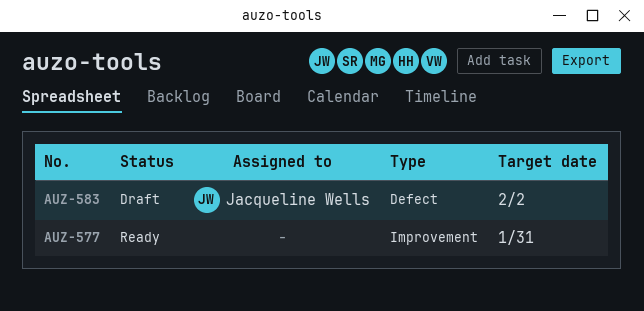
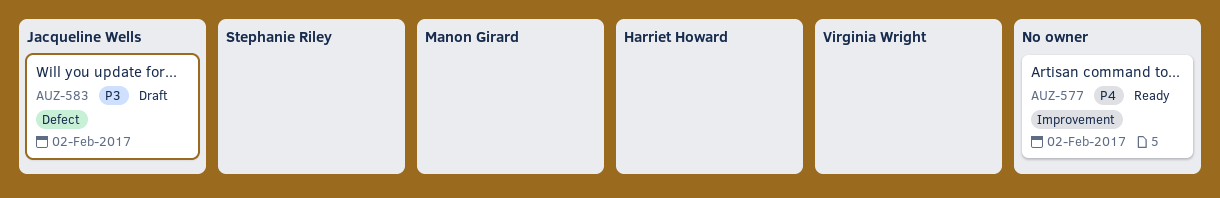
AUZ-577, due: Jan 31 -> Feb 2

